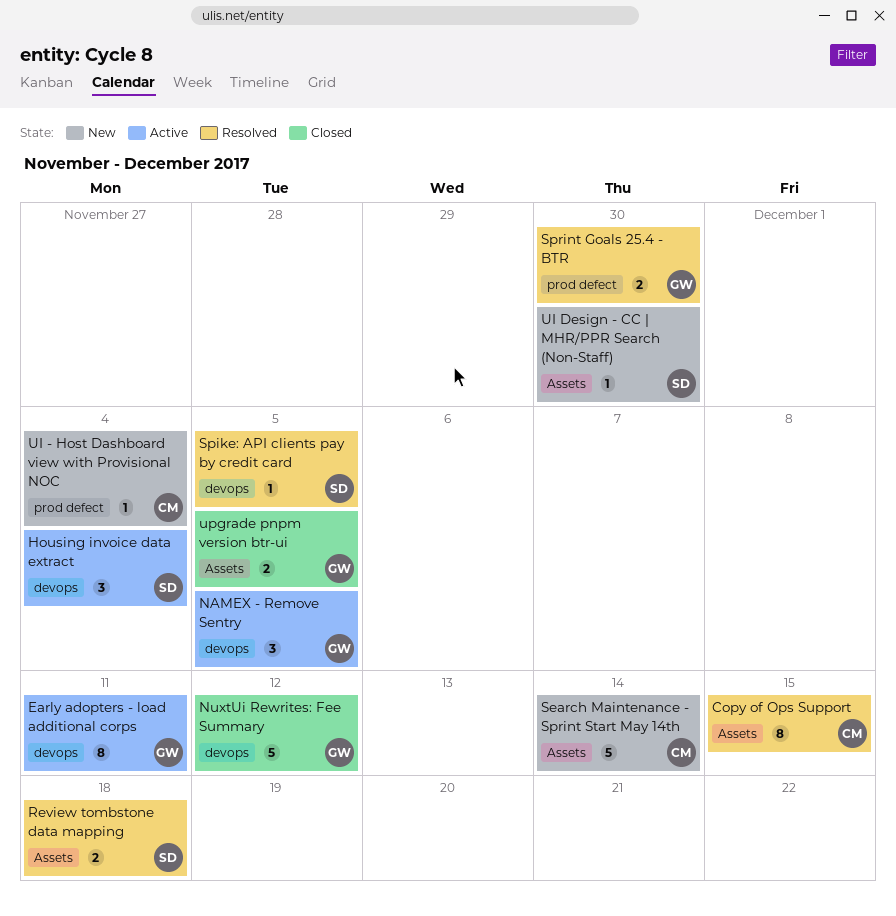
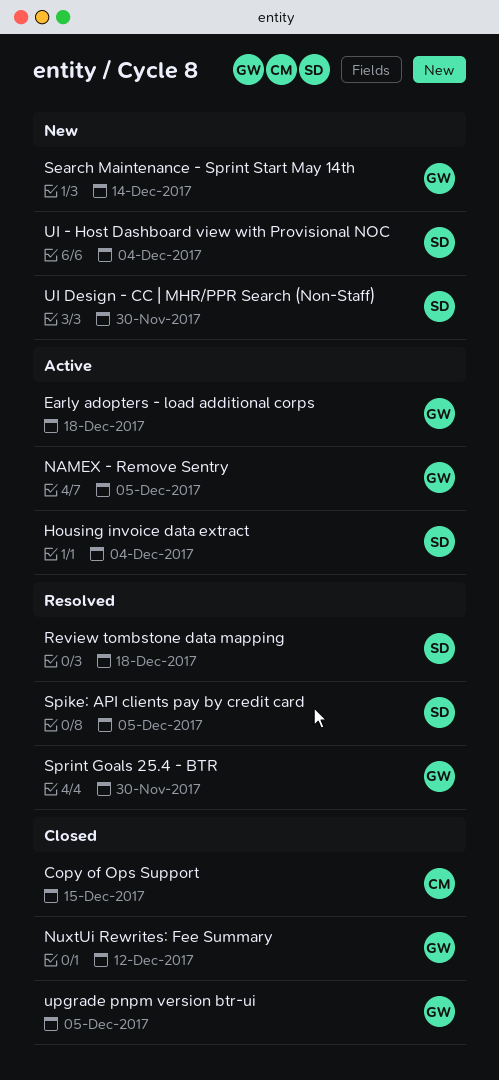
Copy of Ops Support, status: Resolved -> Closed
Early adopters - load additional corps, due: Dec 11 -> Dec 18
Search Maintenance - Sprint Start May 14th, owner: CM -> GW
UI - Host Dashboard view with Provisional NOC, owner: CM -> SD

